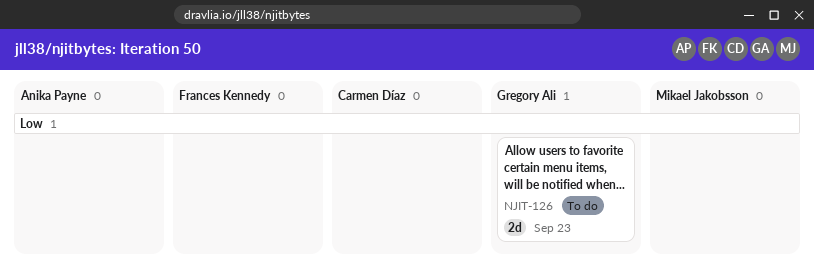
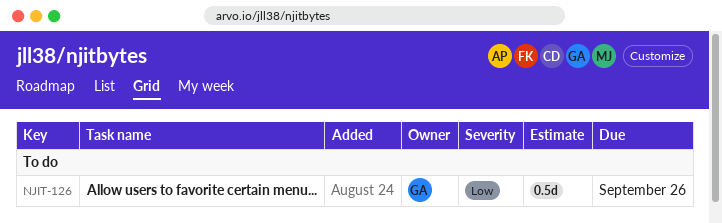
NJIT-126, estimate: 2d -> 0.5d
NJIT-126, due: Sep 23 -> Sep 26

